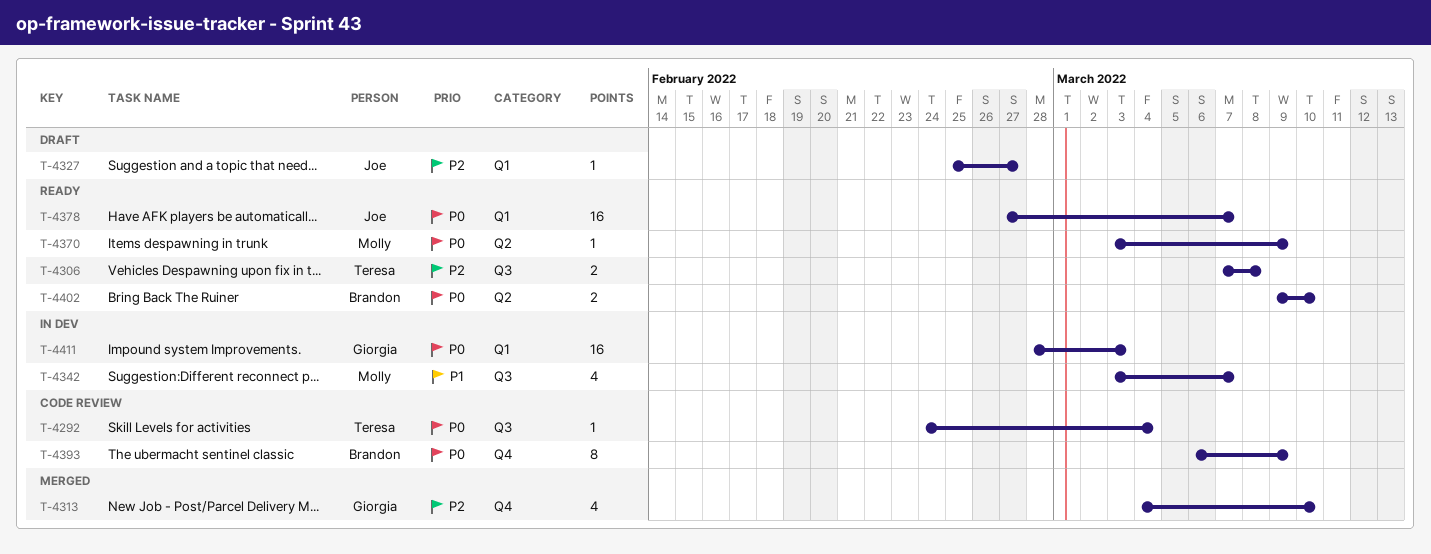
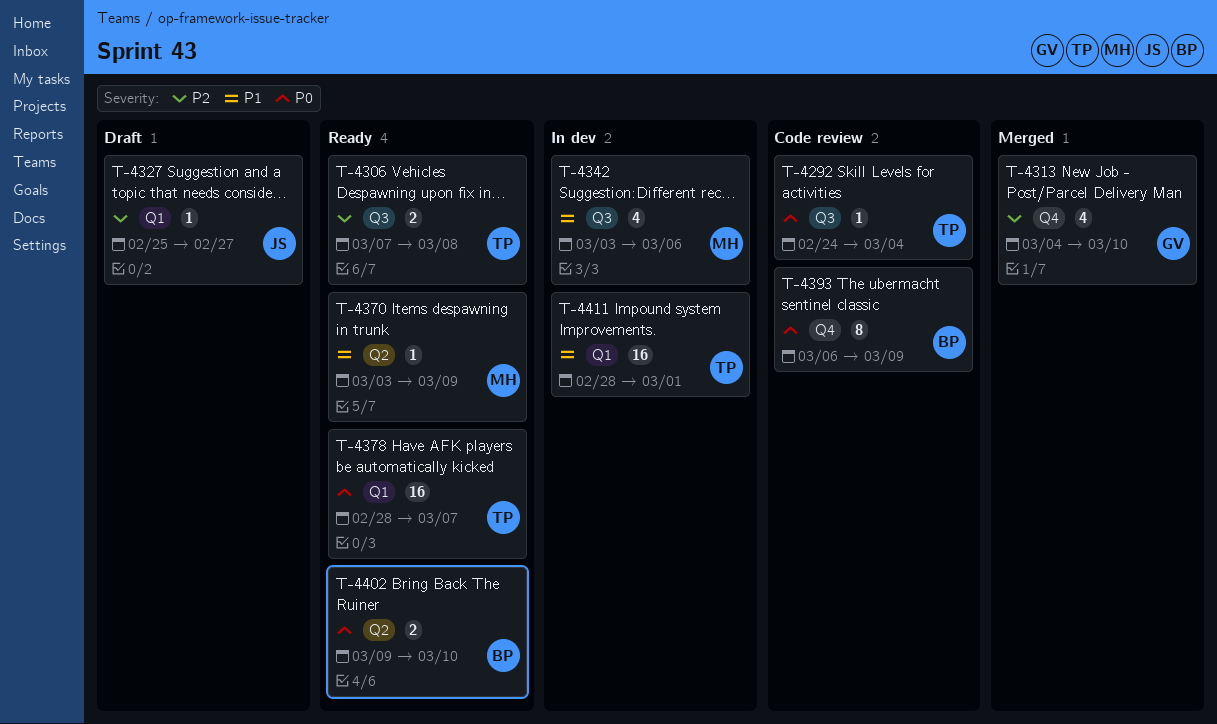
T-4342, due: Mar 7 -> Mar 6
T-4370, priority: P0 -> P1
T-4378, owner: Joe -> Teresa
T-4378, start: Feb 27 -> Feb 28
T-4411, owner: Giorgia -> Teresa
T-4411, priority: P0 -> P1
T-4411, due: Mar 3 -> Mar 1

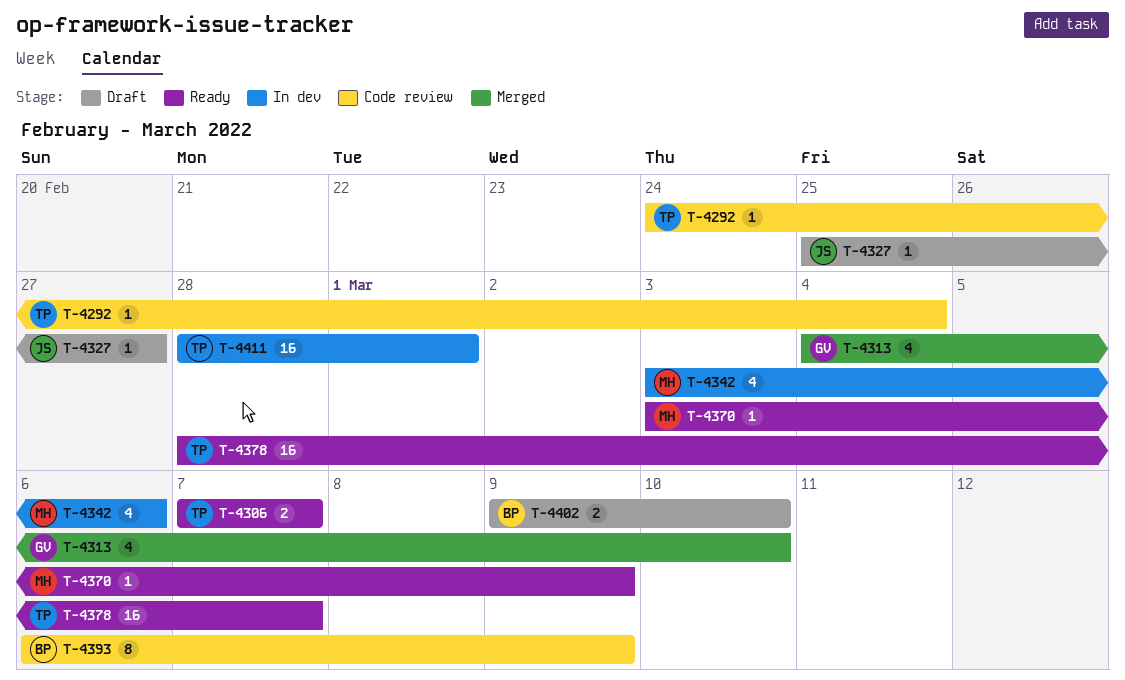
T-4306, due: Mar 8 -> Mar 7
T-4402, status: Ready -> Draft

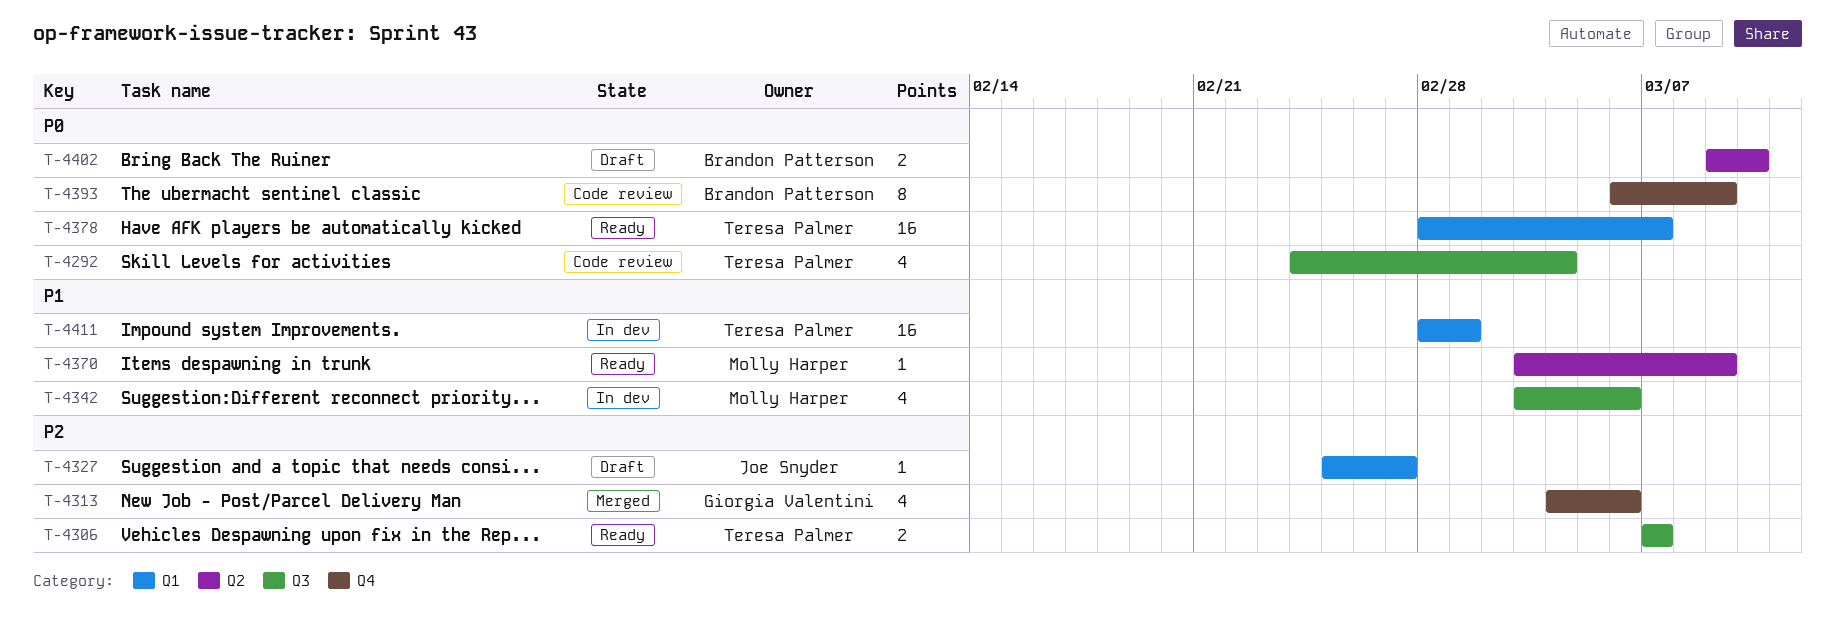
T-4292, estimate: 1 -> 4
T-4313, due: Mar 10 -> Mar 6

